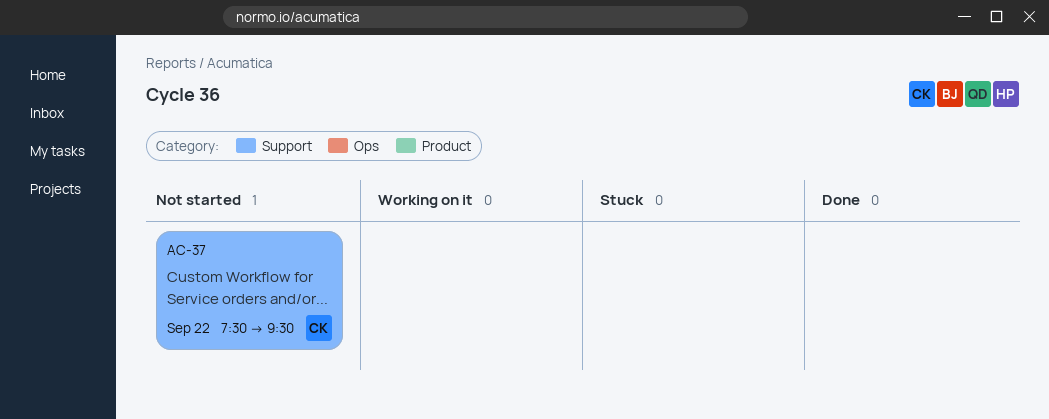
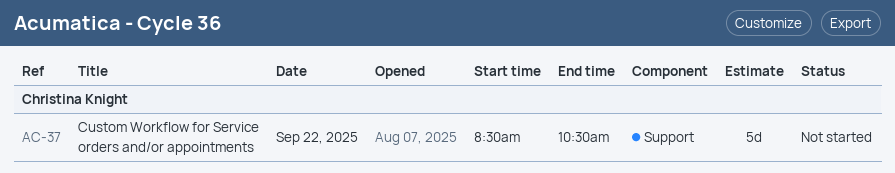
AC-37, begins: 07:30 -> 08:30
AC-37, ends: 09:30 -> 10:30

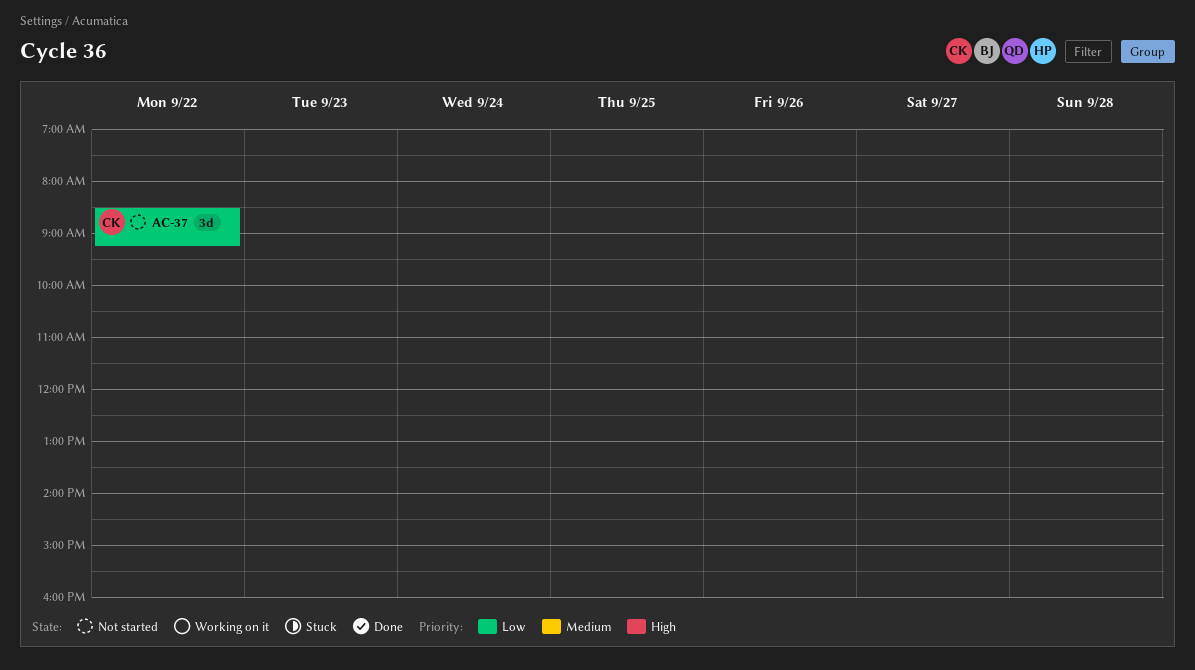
AC-37, estimate: 5d -> 3d
AC-37, ends: 10:30 -> 09:15

